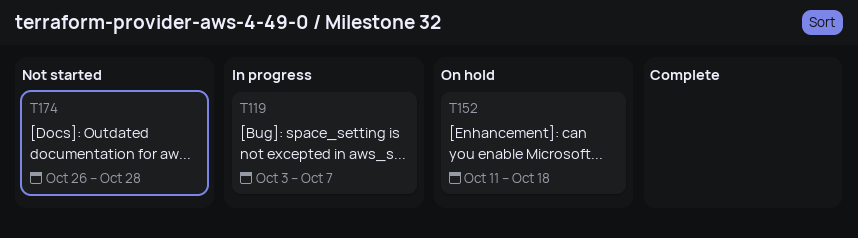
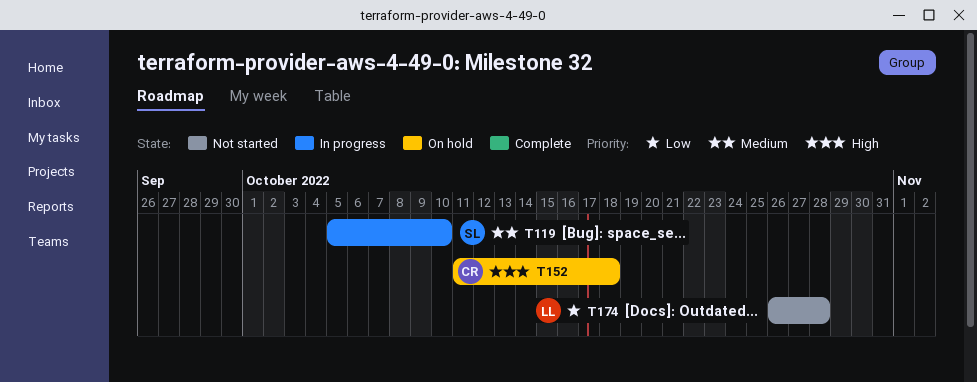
T119, start: Oct 3 -> Oct 5
T119, due: Oct 7 -> Oct 10

